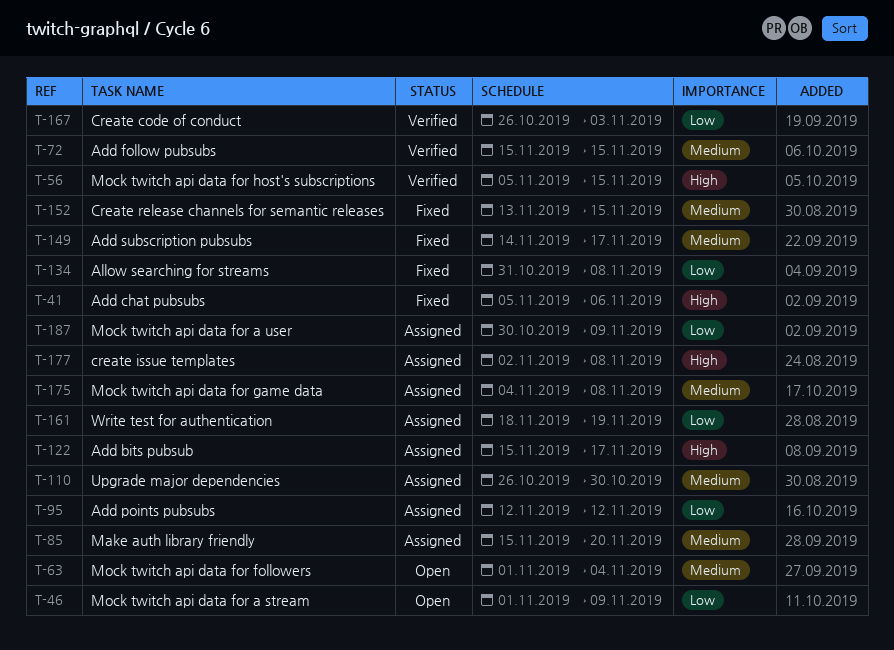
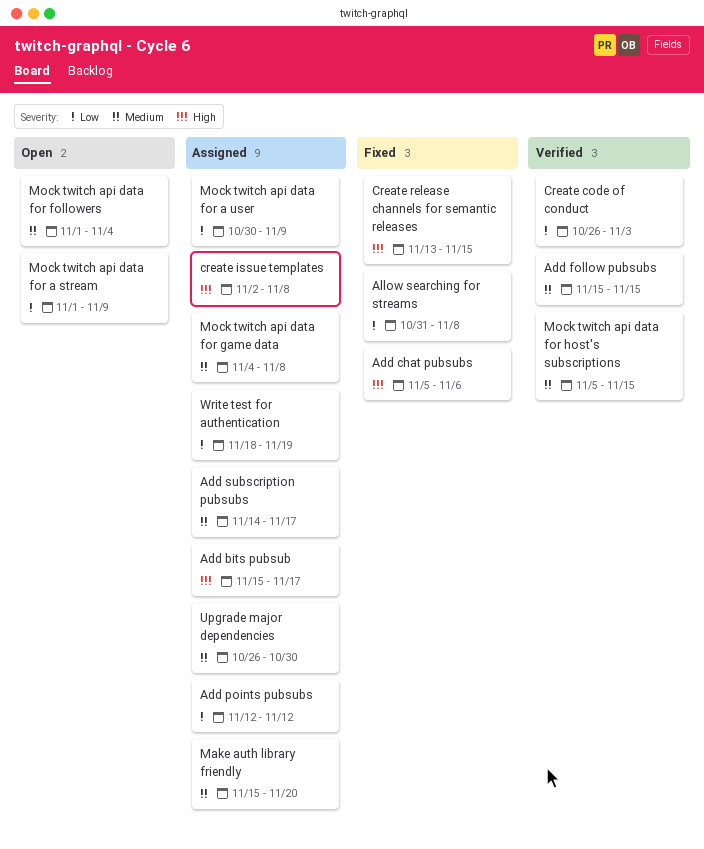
Add subscription pubsubs, status: Fixed -> Assigned
Create release channels for semantic releases, priority: Medium -> High
Mock twitch api data for host's subscriptions, priority: High -> Medium

